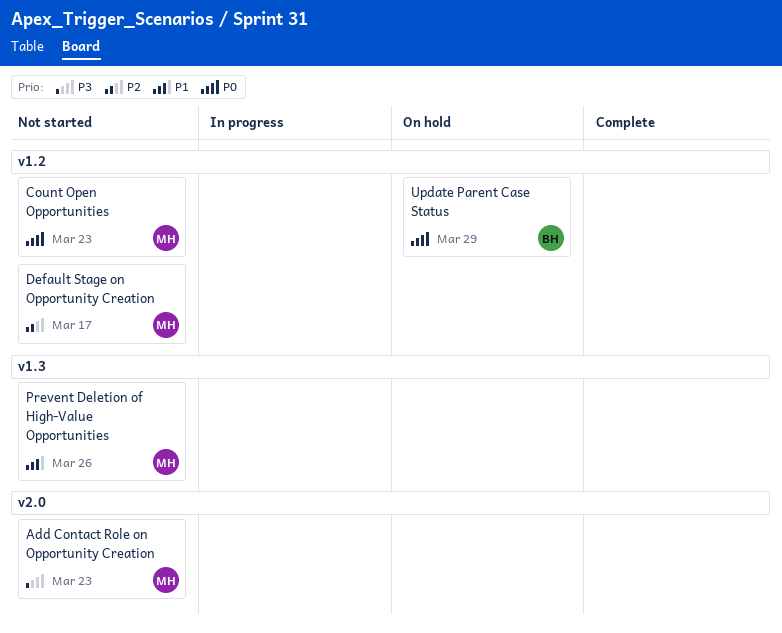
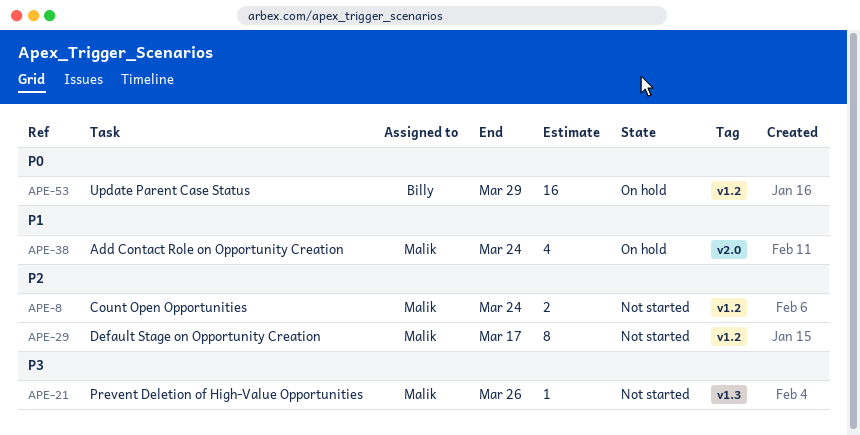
Add Contact Role on Opportunity Creation, status: Not started -> On hold
Add Contact Role on Opportunity Creation, priority: P3 -> P1
Add Contact Role on Opportunity Creation, due: Mar 23 -> Mar 24
Count Open Opportunities, priority: P0 -> P2
Count Open Opportunities, due: Mar 23 -> Mar 24
Prevent Deletion of High-Value Opportunities, priority: P1 -> P3

